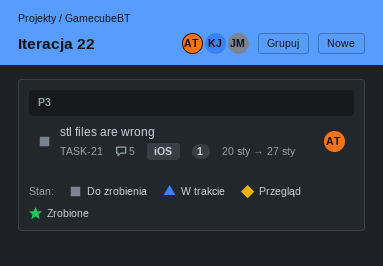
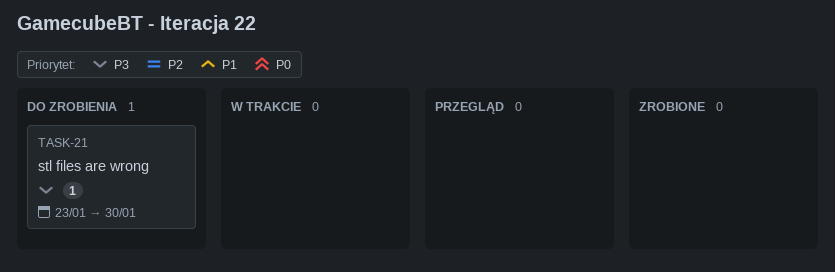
TASK-21, start: Jan 20 -> Jan 23
TASK-21, due: Jan 27 -> Jan 30

